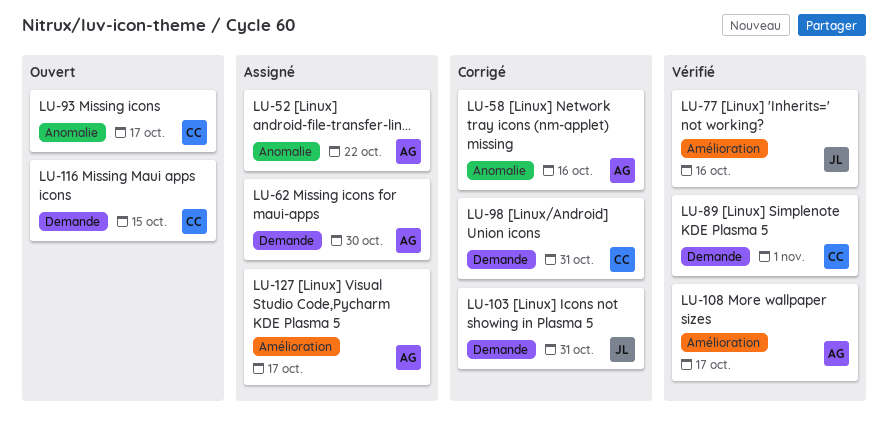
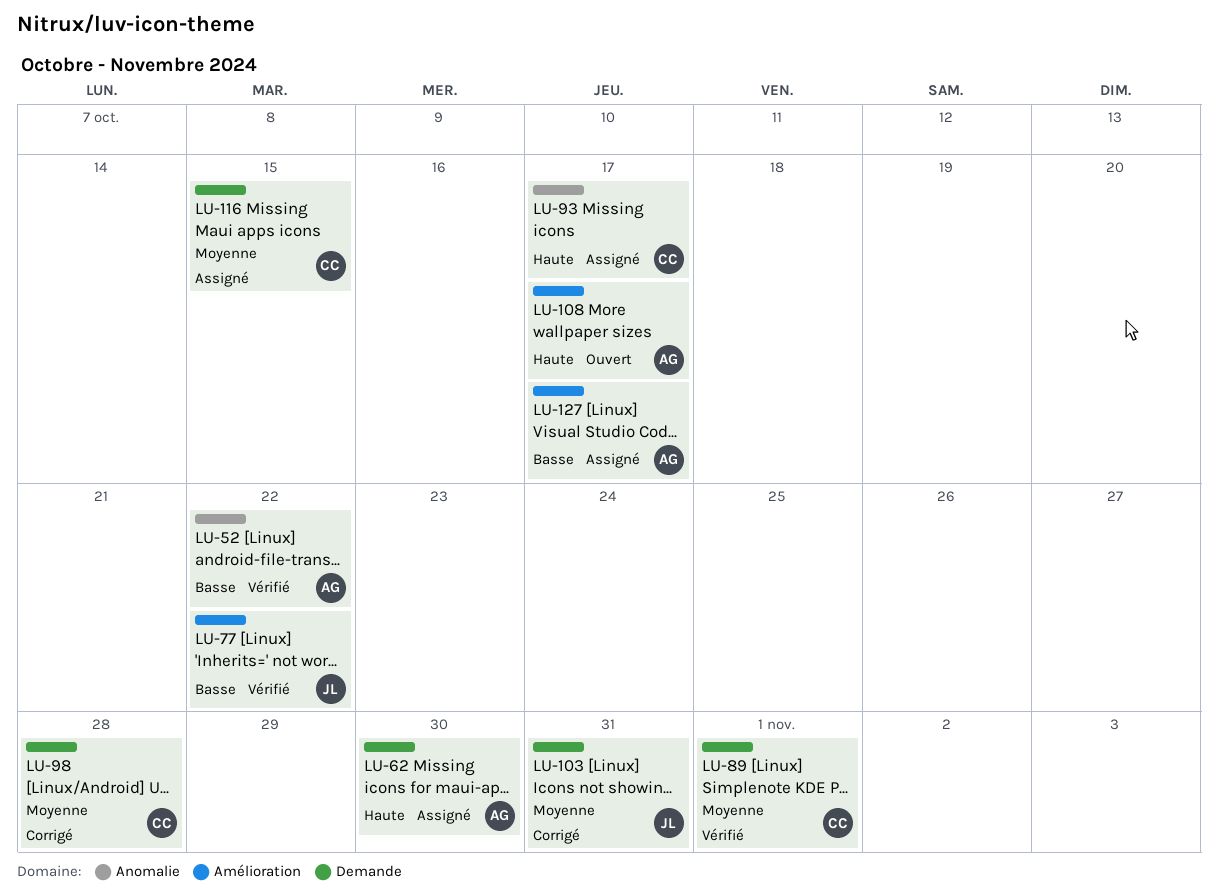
LU-52, status: Assigné -> Vérifié
LU-58: present -> none
LU-77, due: Oct 16 -> Oct 22
LU-93, status: Ouvert -> Assigné
LU-98, due: Oct 31 -> Oct 28
LU-108, status: Vérifié -> Ouvert
LU-116, status: Ouvert -> Assigné

